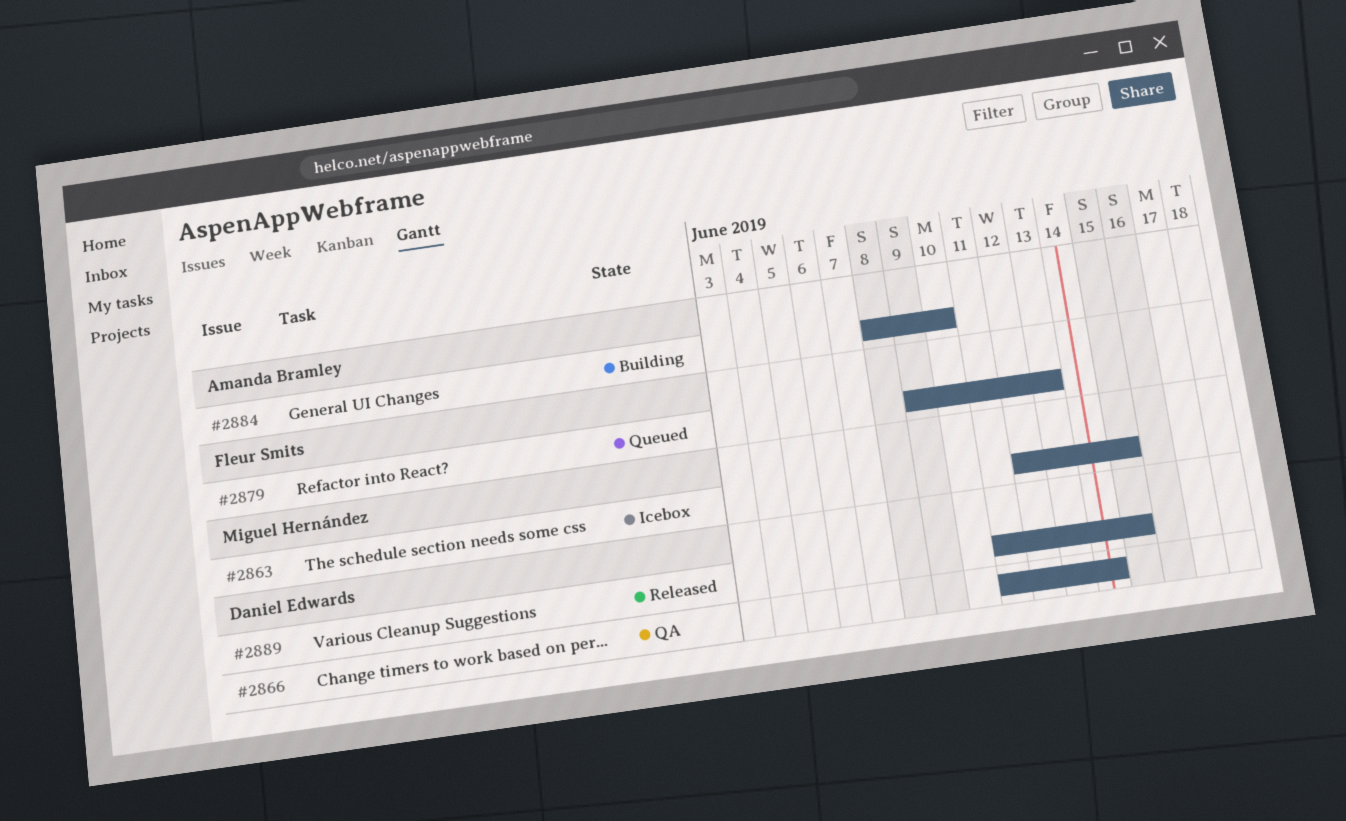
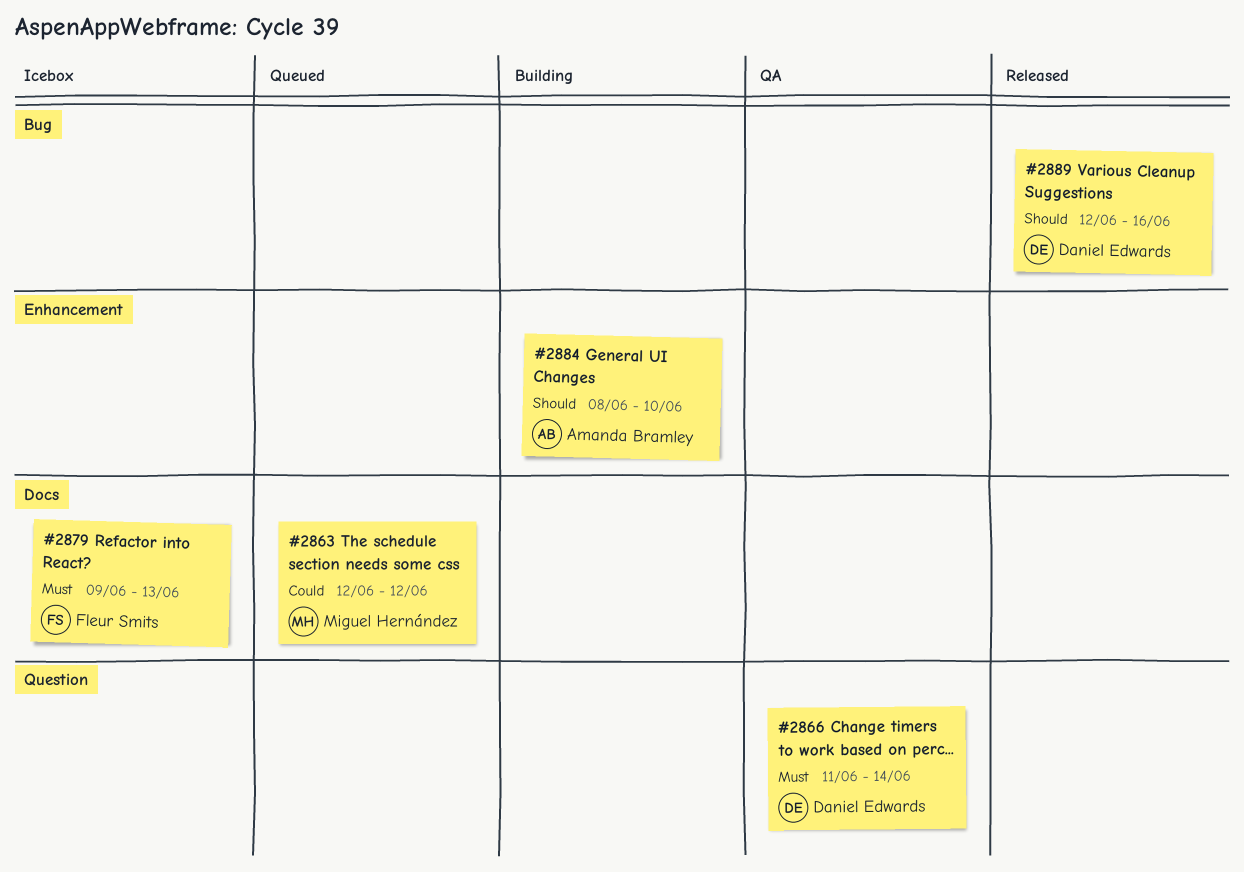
#2863, status: Icebox -> Queued
#2863, due: Jun 15 -> Jun 12
#2879, status: Queued -> Icebox
#2889, start: Jun 11 -> Jun 12
#2889, due: Jun 15 -> Jun 16

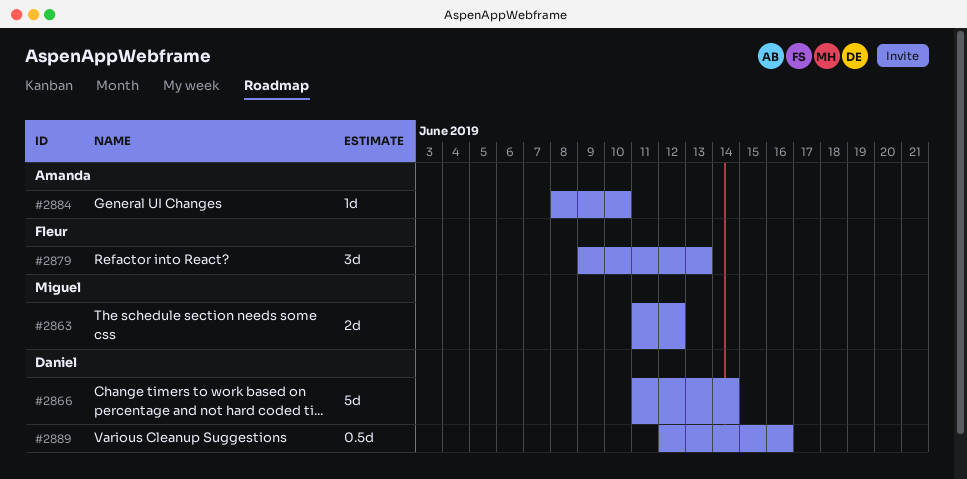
#2863, start: Jun 12 -> Jun 11

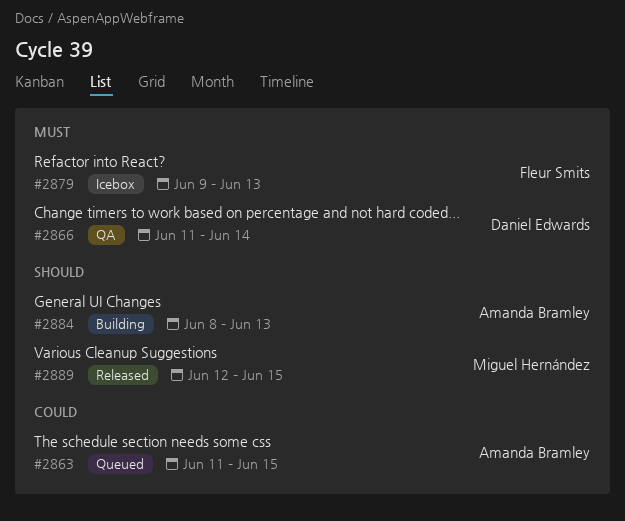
#2863, owner: Miguel Hernández -> Amanda Bramley
#2863, due: Jun 12 -> Jun 15
#2884, due: Jun 10 -> Jun 13
#2889, owner: Daniel Edwards -> Miguel Hernández
#2889, due: Jun 16 -> Jun 15

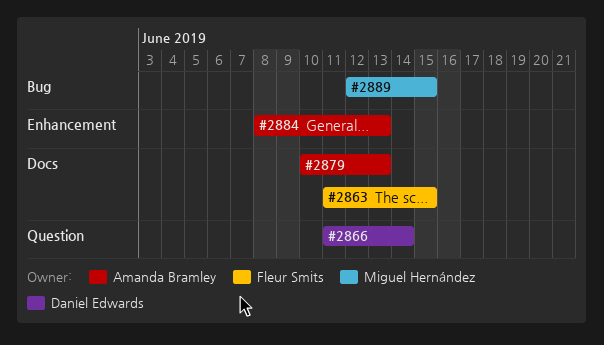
#2863, owner: Amanda Bramley -> Fleur Smits
#2879, owner: Fleur Smits -> Amanda Bramley
#2879, start: Jun 9 -> Jun 10

